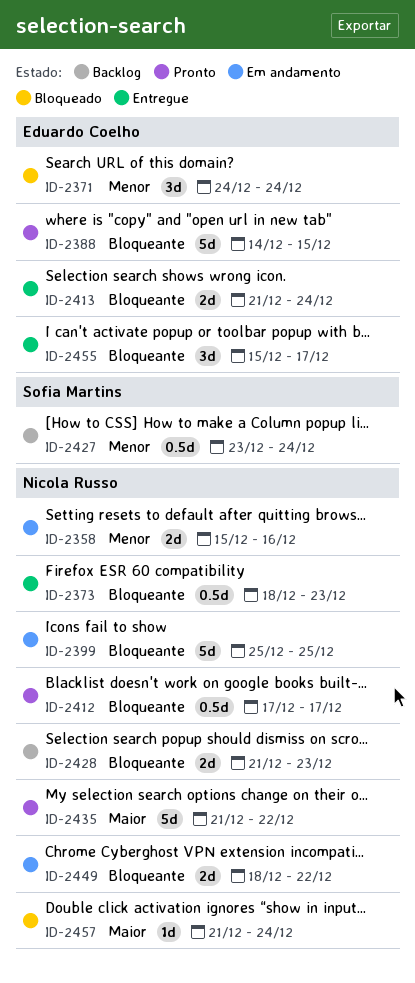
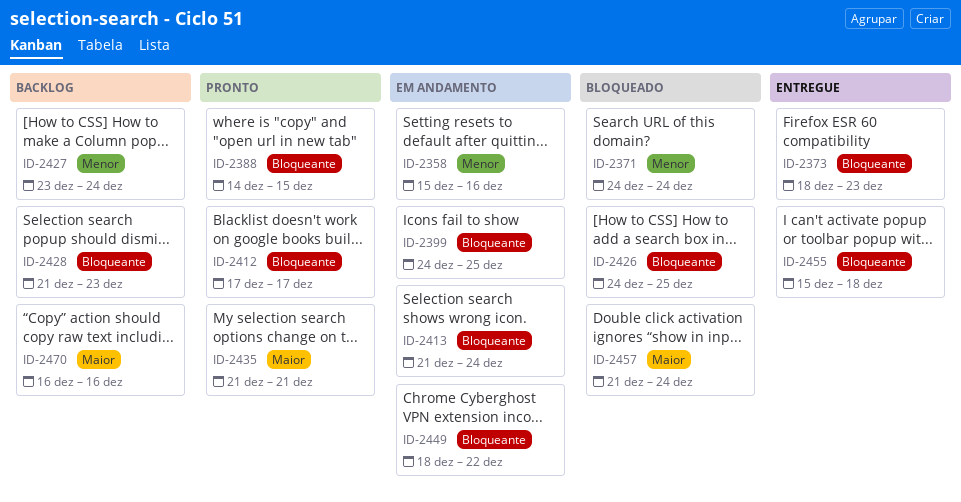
ID-2399, start: Dec 25 -> Dec 24
ID-2413, status: Entregue -> Em andamento
ID-2426: none -> present
ID-2435, due: Dec 22 -> Dec 21
ID-2455, due: Dec 17 -> Dec 18
ID-2470: none -> present

